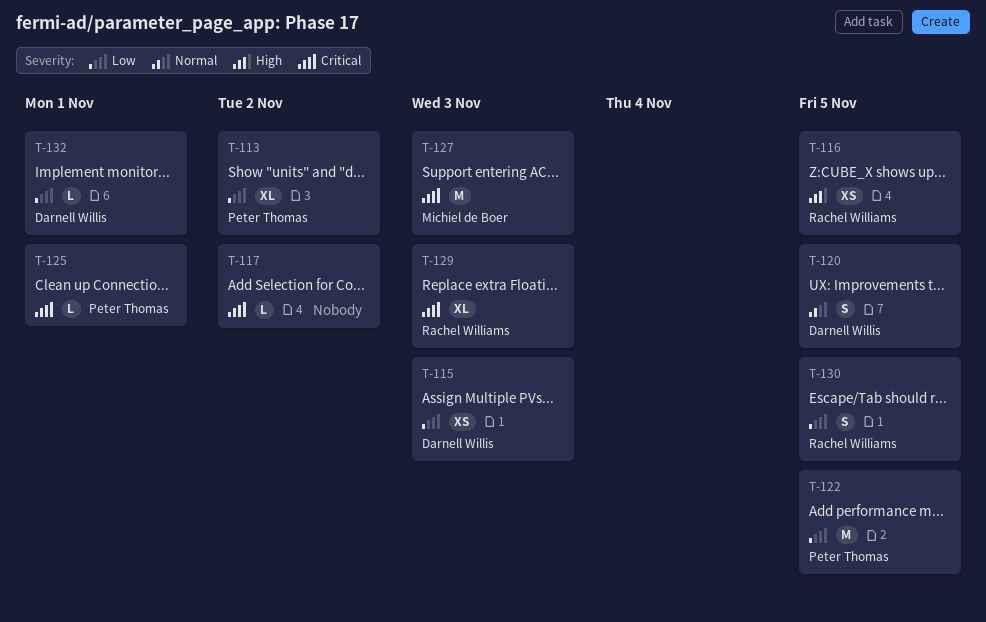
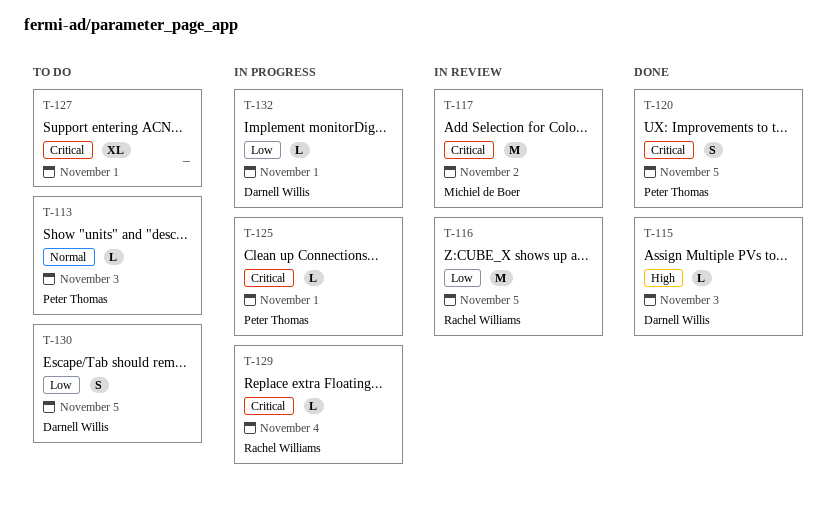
T-113, priority: Low -> Normal
T-113, estimate: XL -> L
T-113, due: Nov 2 -> Nov 3
T-115, priority: Low -> High
T-115, estimate: XS -> L
T-116, priority: High -> Low
T-116, estimate: XS -> M
T-117, owner: none -> Michiel de Boer
T-117, estimate: L -> M
T-120, owner: Darnell Willis -> Peter Thomas
T-120, priority: Normal -> Critical
T-122: present -> none
T-127, owner: Michiel de Boer -> none
T-127, estimate: M -> XL
T-127, due: Nov 3 -> Nov 1
T-129, estimate: XL -> L
T-129, due: Nov 3 -> Nov 4
T-130, owner: Rachel Williams -> Darnell Willis

